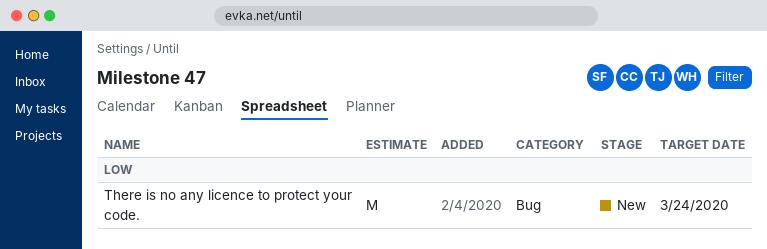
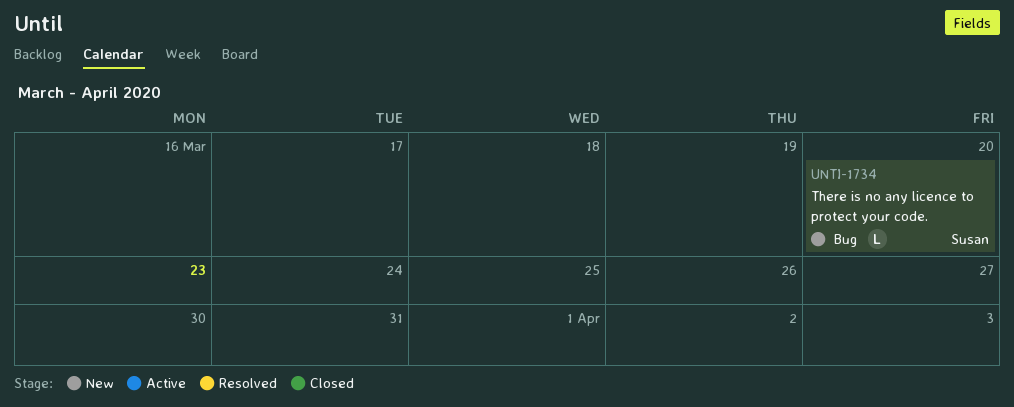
There is no any licence to protect your code., estimate: M -> L
There is no any licence to protect your code., due: Mar 24 -> Mar 20

